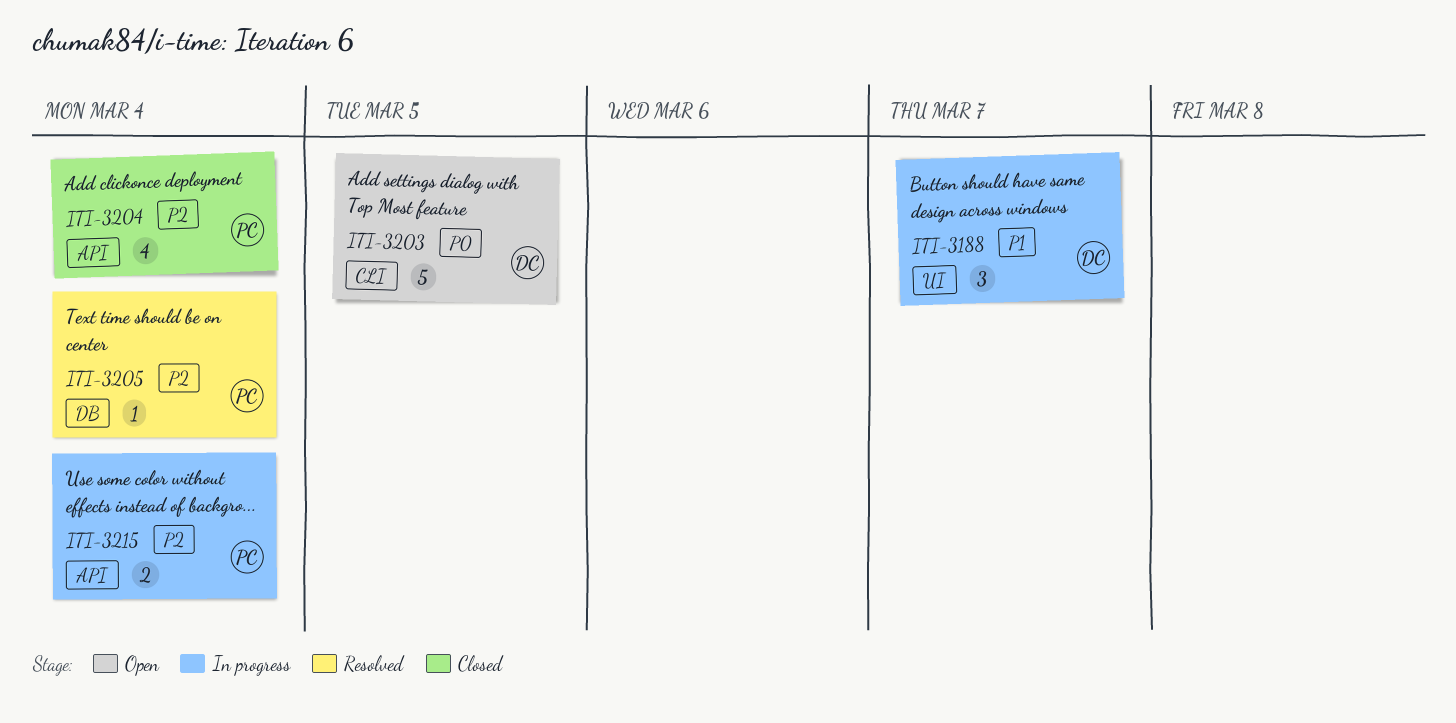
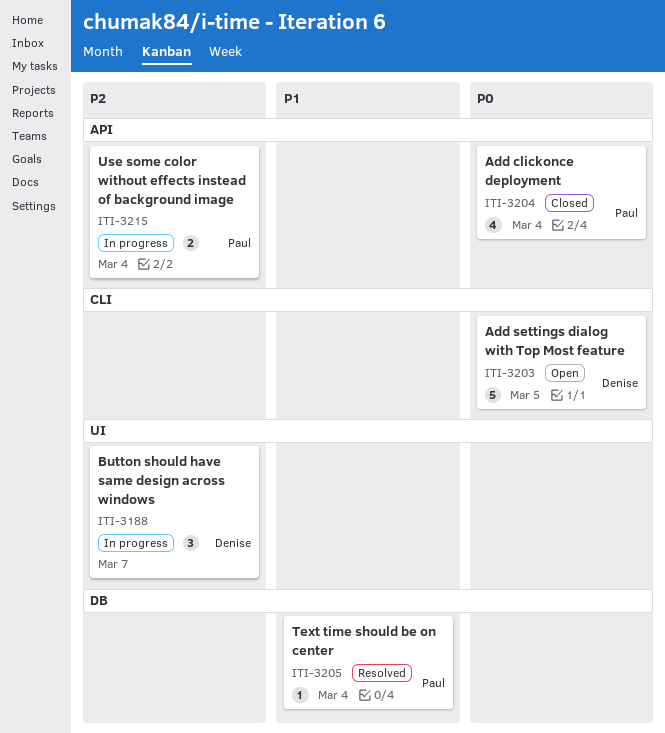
ITI-3188, priority: P1 -> P2
ITI-3204, priority: P2 -> P0
ITI-3205, priority: P2 -> P1

